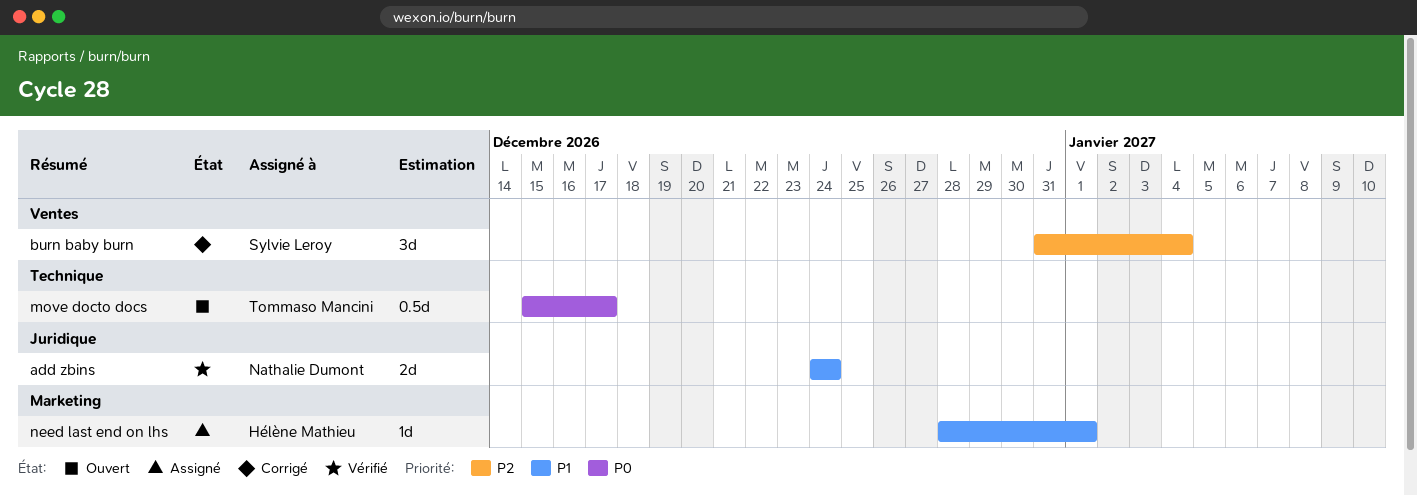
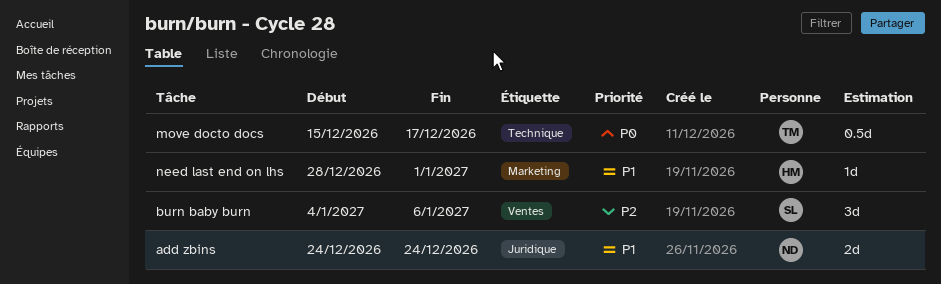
burn baby burn, start: Dec 31 -> Jan 4
burn baby burn, due: Jan 4 -> Jan 6

